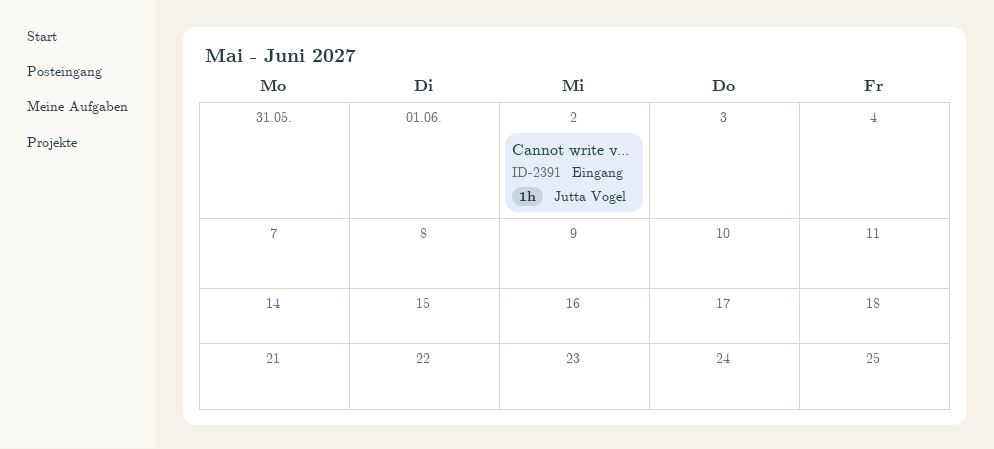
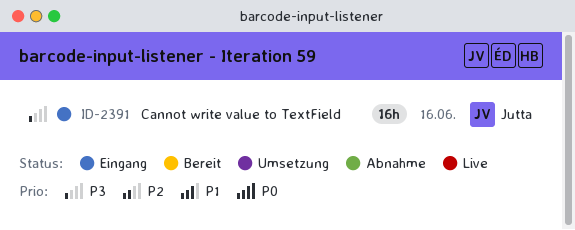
ID-2391, estimate: 1h -> 16h
ID-2391, due: Jun 2 -> Jun 16

